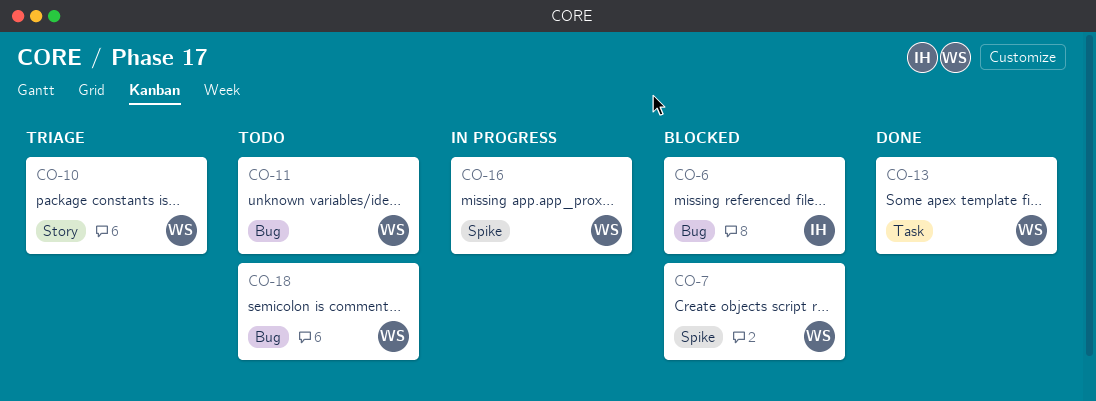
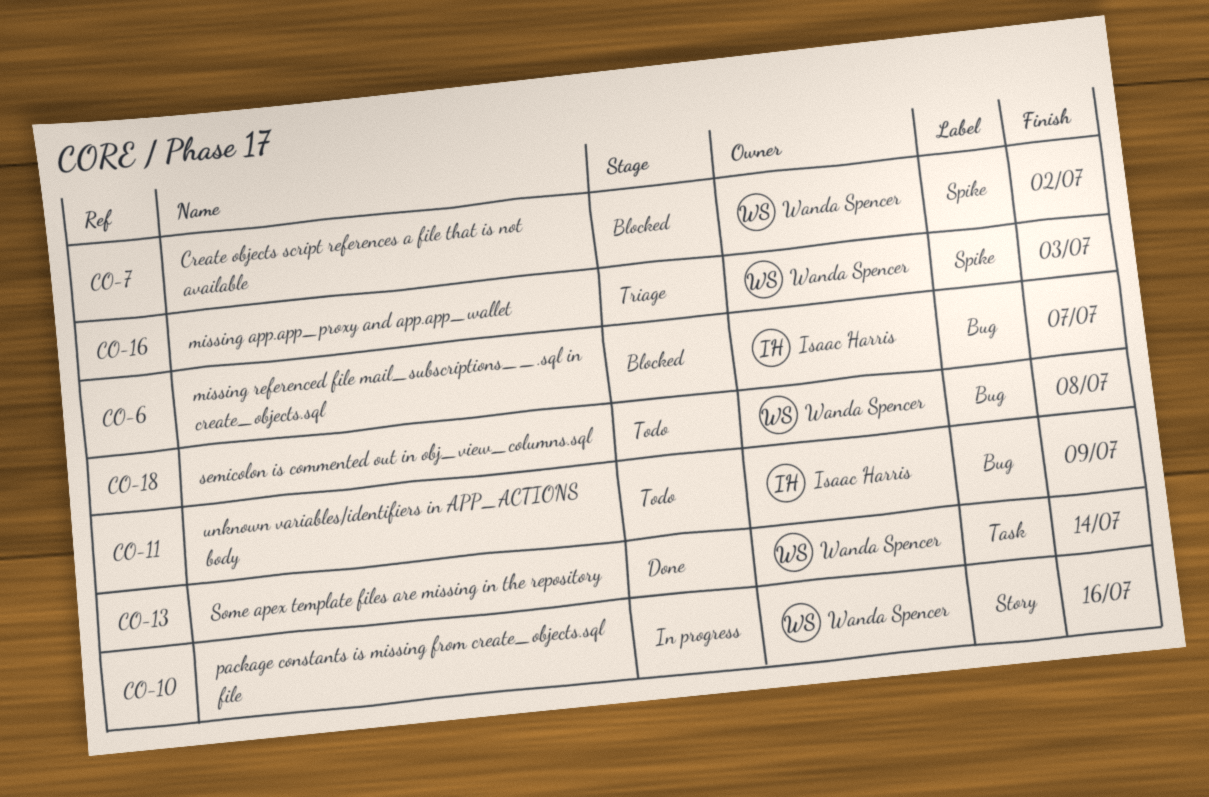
CO-10, status: Triage -> In progress
CO-11, owner: Wanda Spencer -> Isaac Harris
CO-16, status: In progress -> Triage

